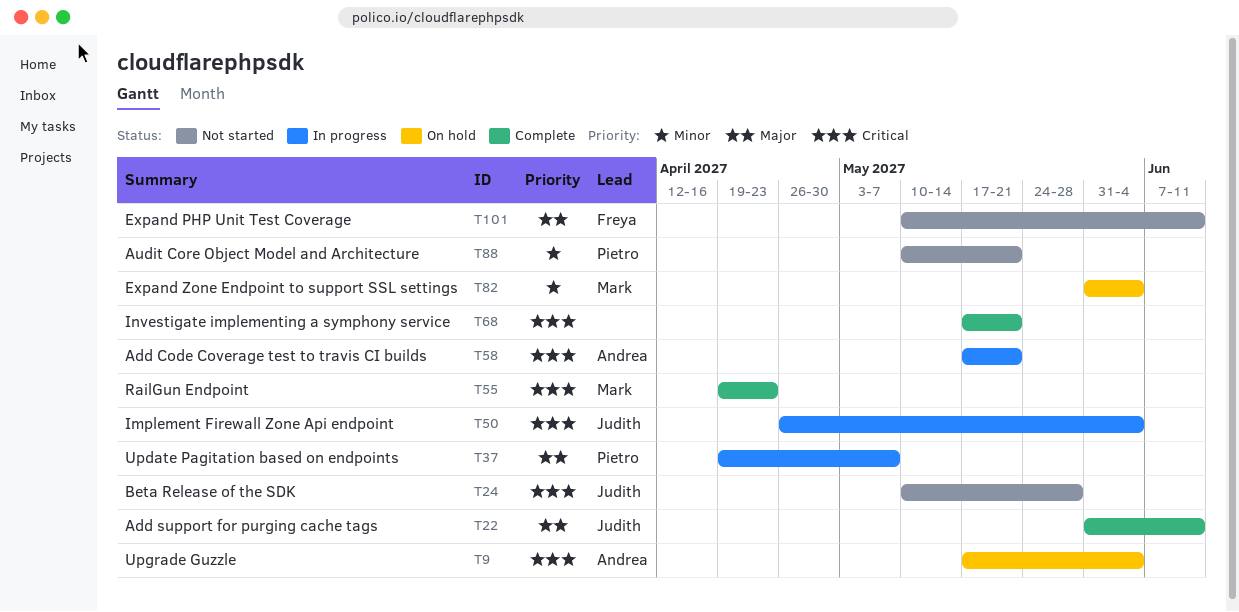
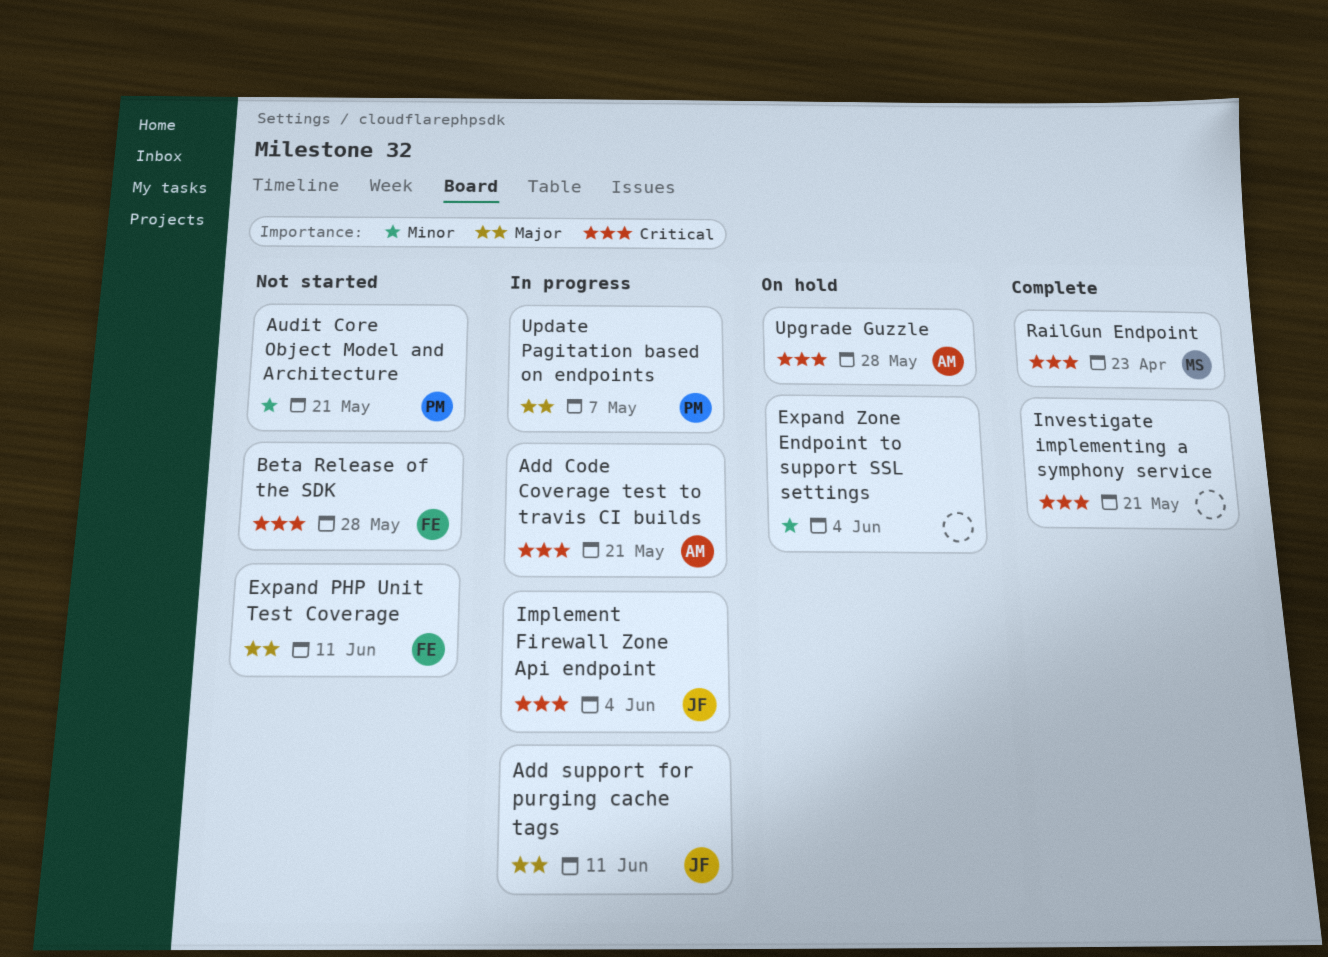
Add support for purging cache tags, status: Complete -> In progress
Beta Release of the SDK, owner: Judith -> Freya
Expand Zone Endpoint to support SSL settings, owner: Mark -> none
Upgrade Guzzle, due: Jun 4 -> May 28

